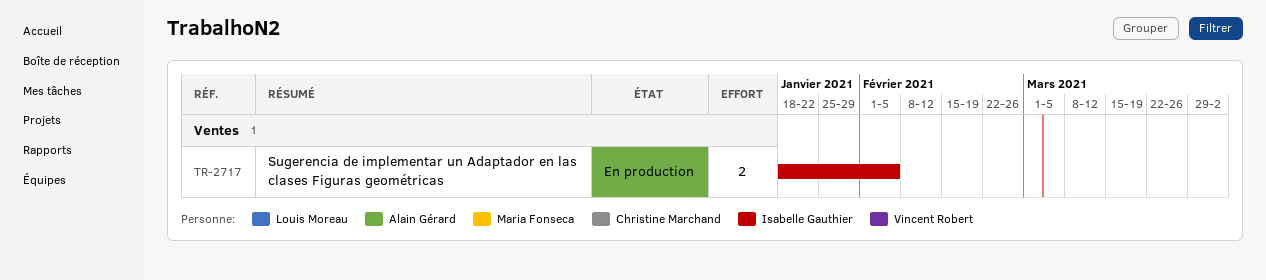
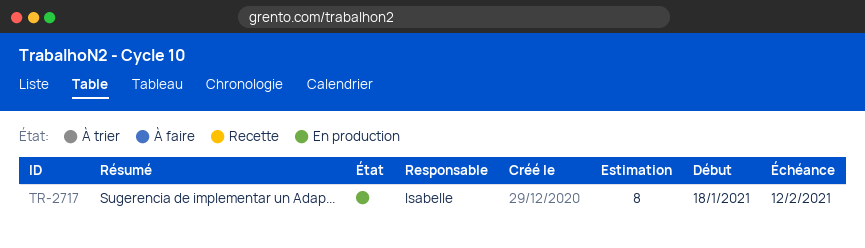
TR-2717, estimate: 2 -> 8
TR-2717, due: Feb 5 -> Feb 12

